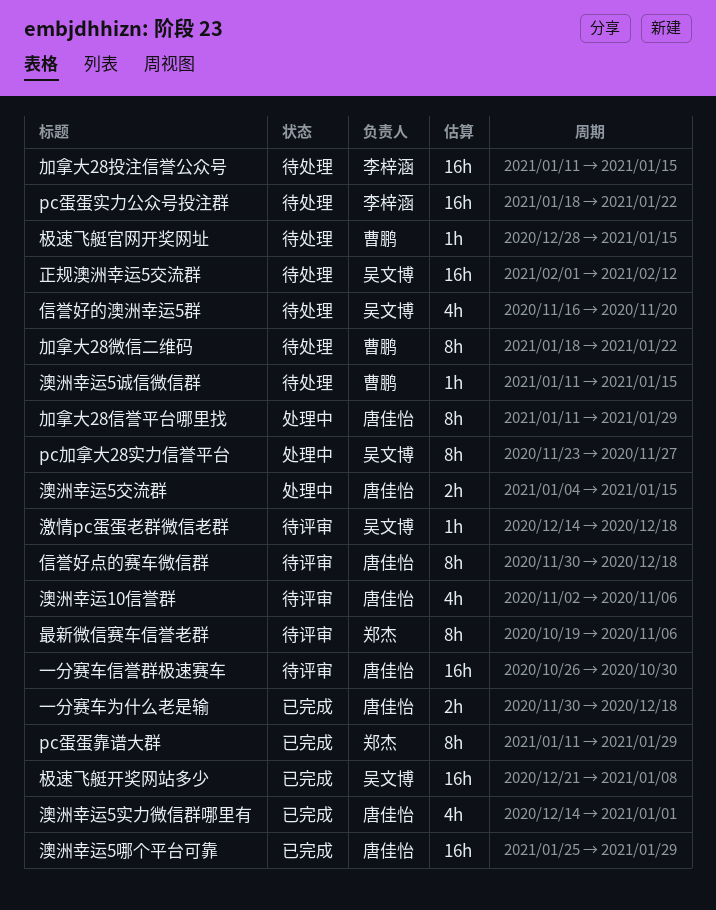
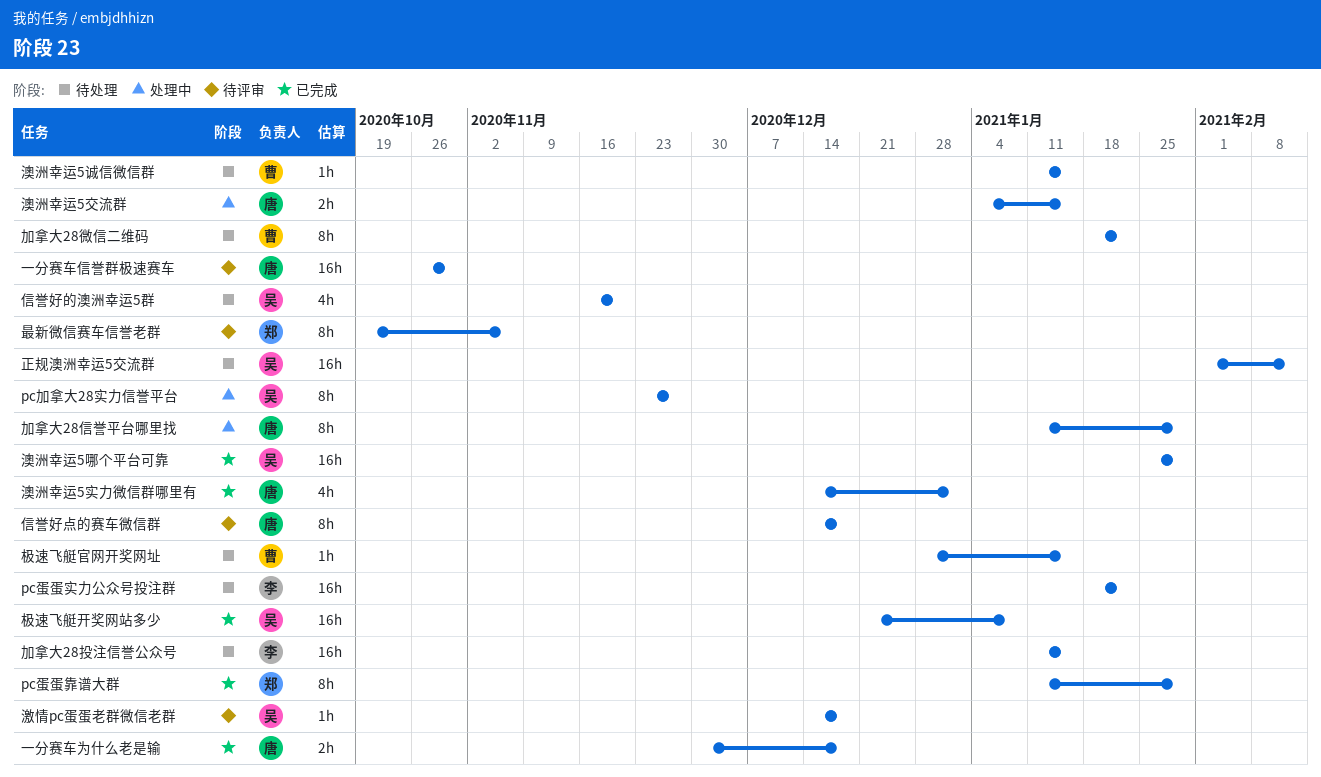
信誉好点的赛车微信群, start: Nov 30 -> Dec 14
澳洲幸运10信誉群: present -> none
澳洲幸运5哪个平台可靠, owner: 唐佳怡 -> 吴文博

